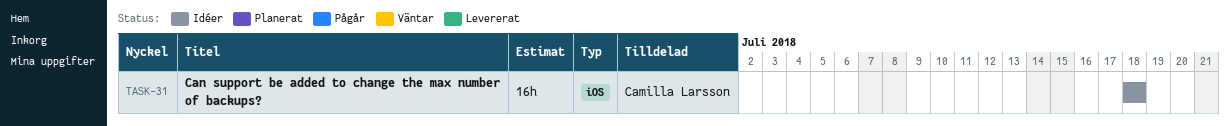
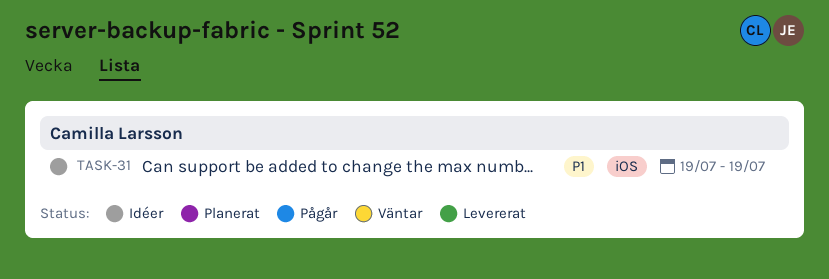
TASK-31, start: Jul 18 -> Jul 19
TASK-31, due: Jul 18 -> Jul 19

